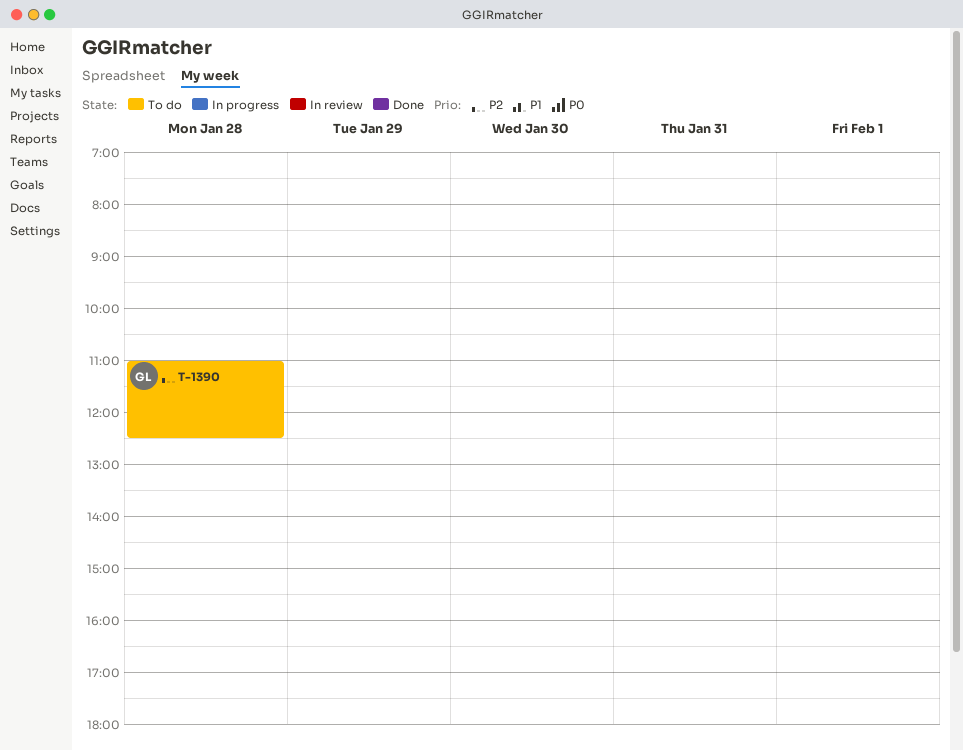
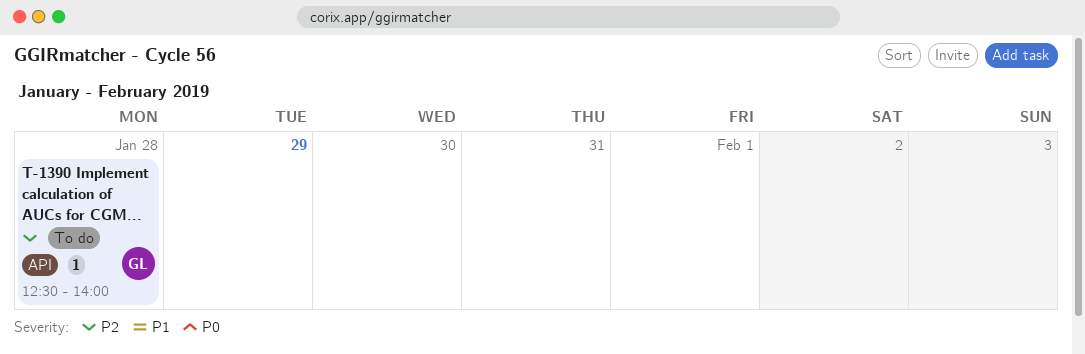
T-1390, begins: 11:00 -> 12:30
T-1390, ends: 12:30 -> 14:00

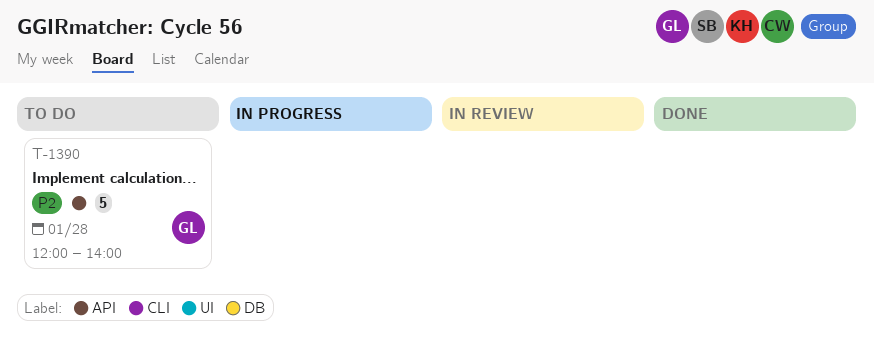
T-1390, estimate: 1 -> 5
T-1390, begins: 12:30 -> 12:00

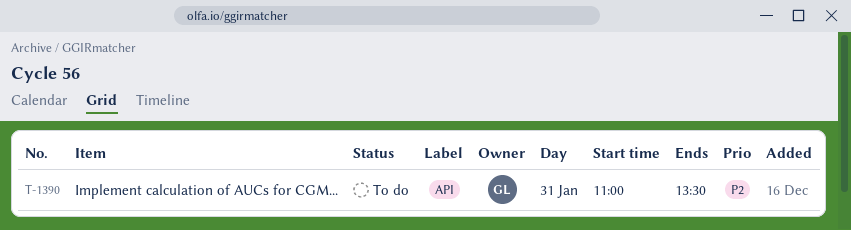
T-1390, day: Jan 28 -> Jan 31
T-1390, begins: 12:00 -> 11:00
T-1390, ends: 14:00 -> 13:30

